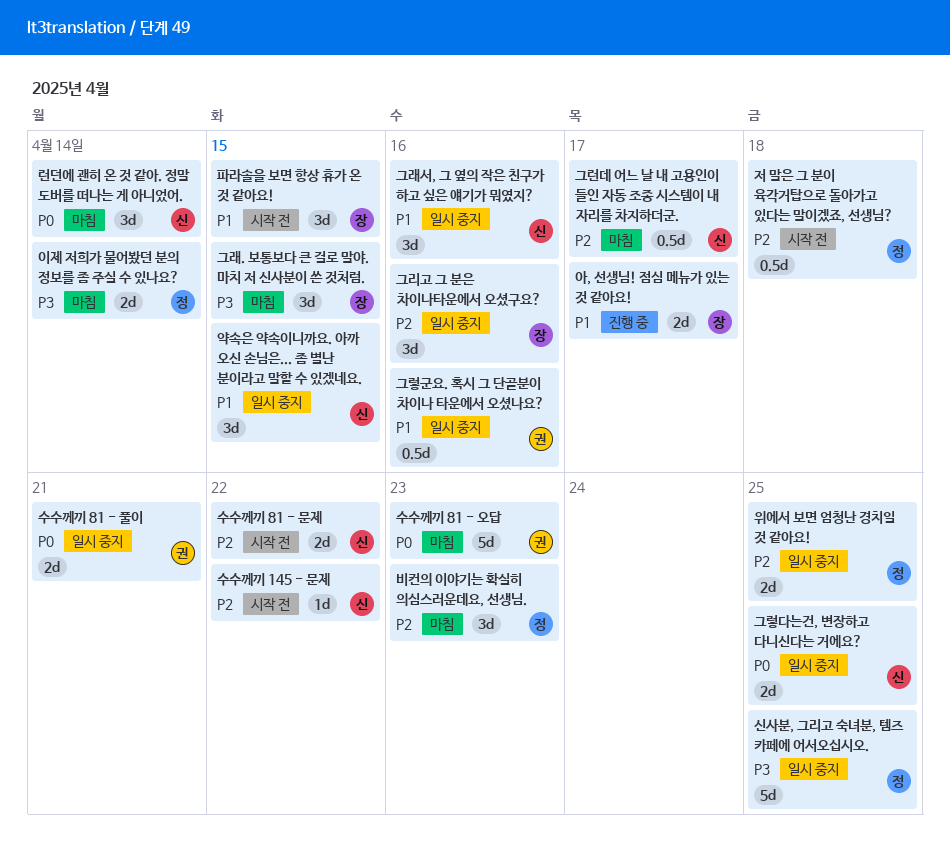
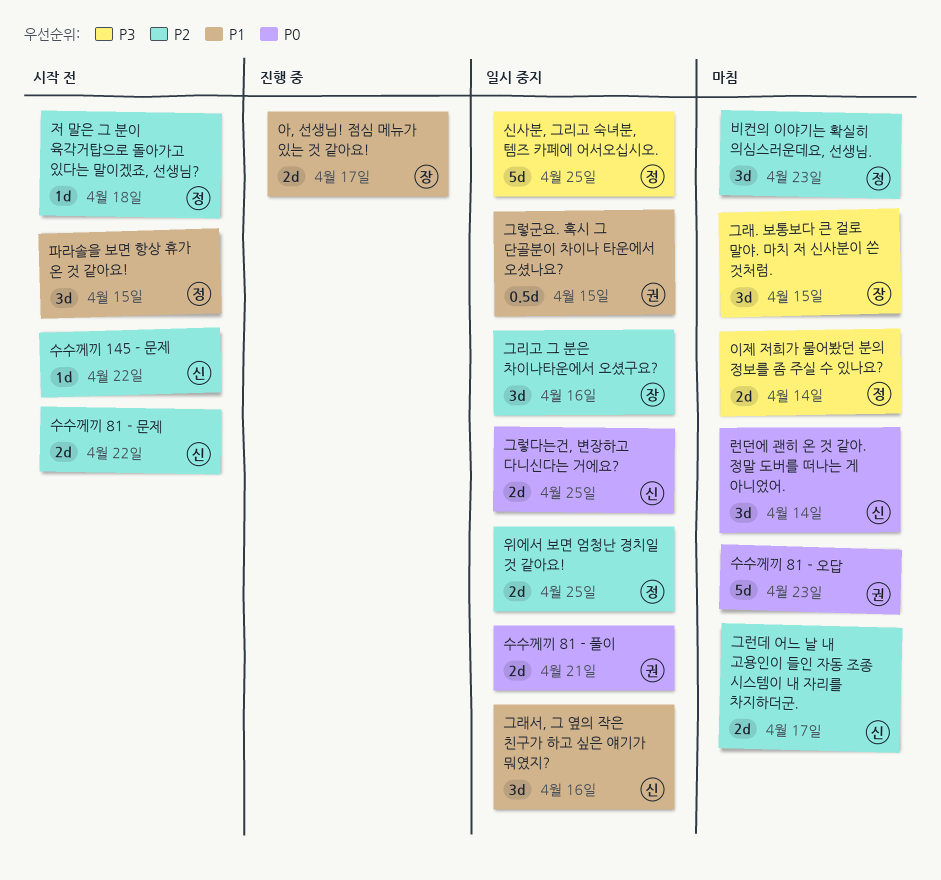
그런데 어느 날 내 고용인이 들인 자동 조종 시스템이 내 자리를 차지하더군., estimate: 0.5d -> 2d
그렇군요. 혹시 그 단골분이 차이나 타운에서 오셨나요?, due: Apr 16 -> Apr 15
약속은 약속이니까요. 아까 오신 손님은... 좀 별난 분이라고 말할 수 있겠네요.: present -> none
저 말은 그 분이 육각거탑으로 돌아가고 있다는 말이겠죠, 선생님?, estimate: 0.5d -> 1d
파라솔을 보면 항상 휴가 온 것 같아요!, owner: 장 -> 정

